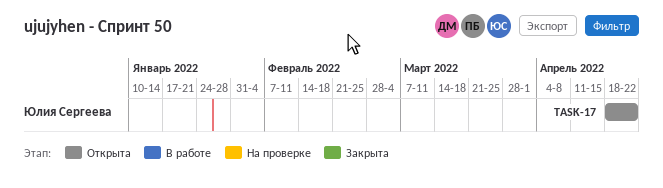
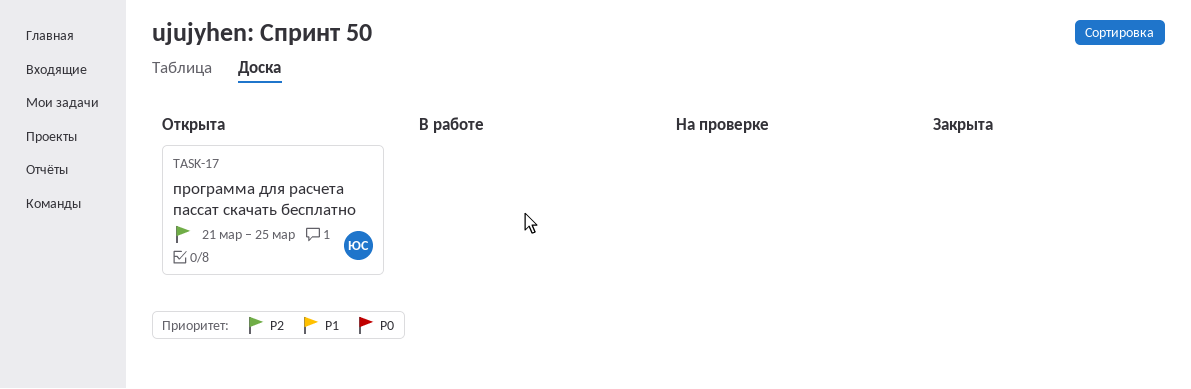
TASK-17, start: Apr 18 -> Mar 21
TASK-17, due: Apr 22 -> Mar 25

